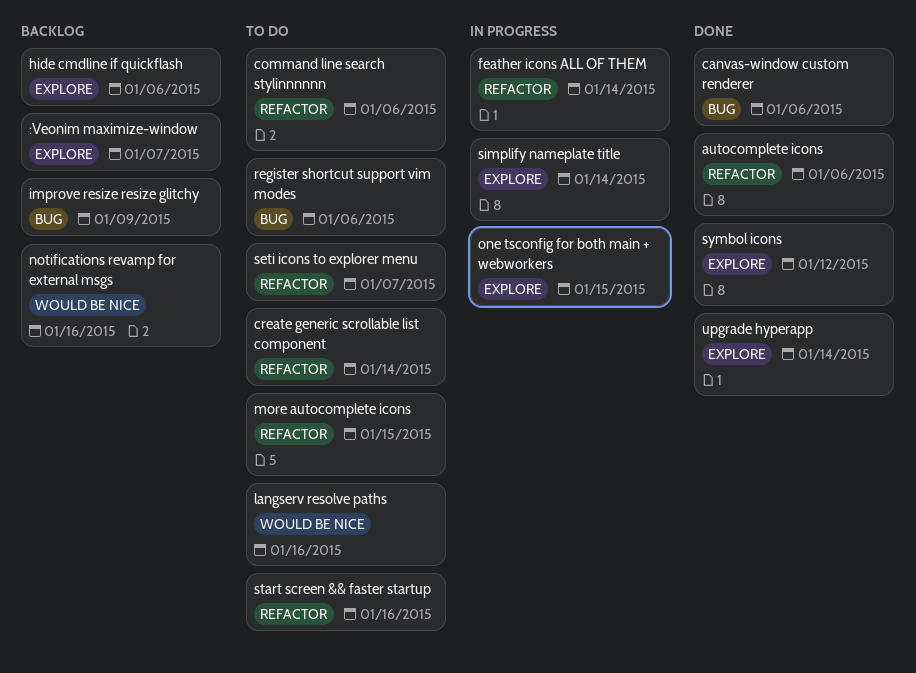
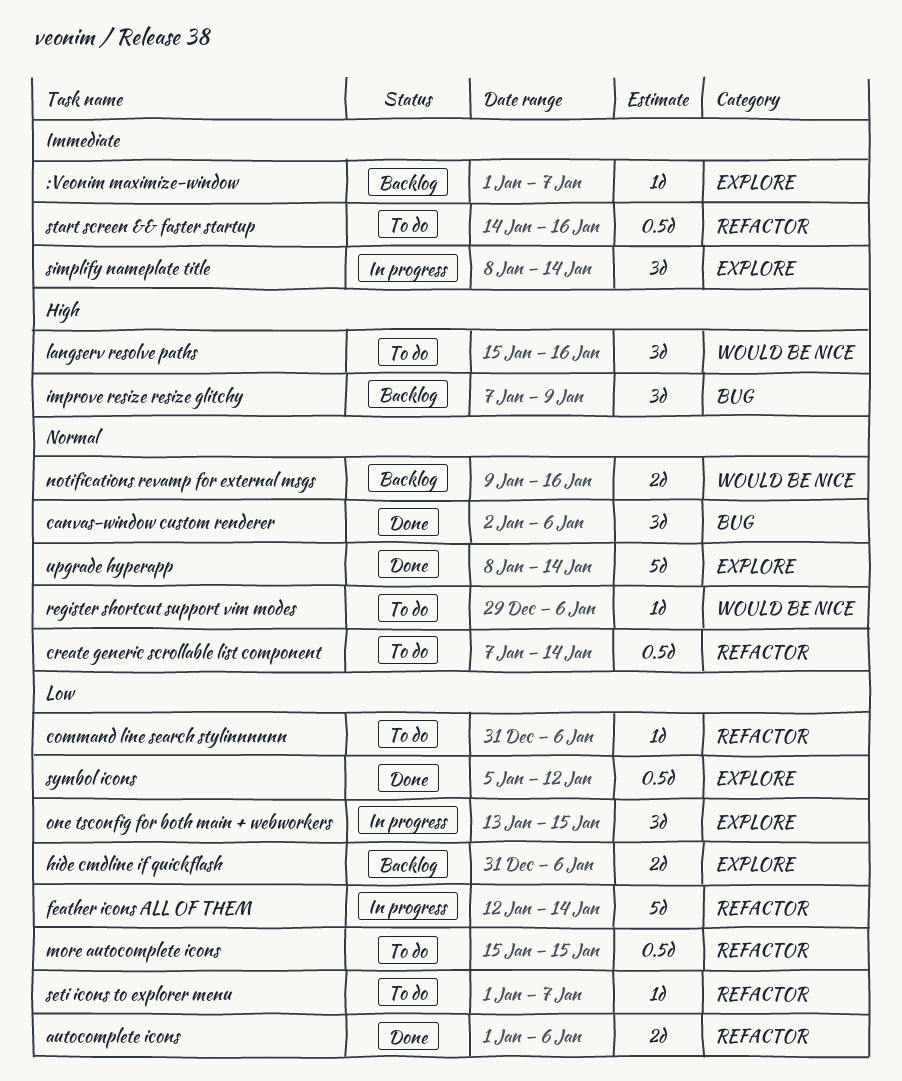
register shortcut support vim modes, label: BUG -> WOULD BE NICE

